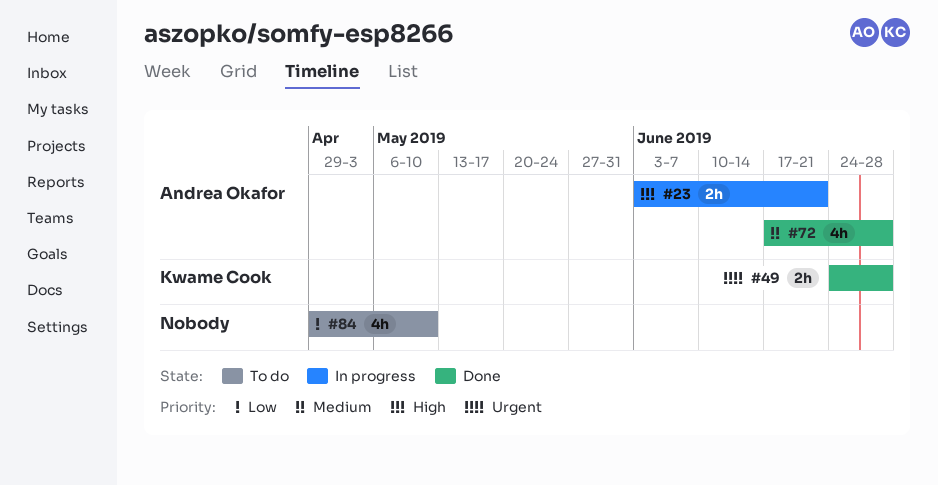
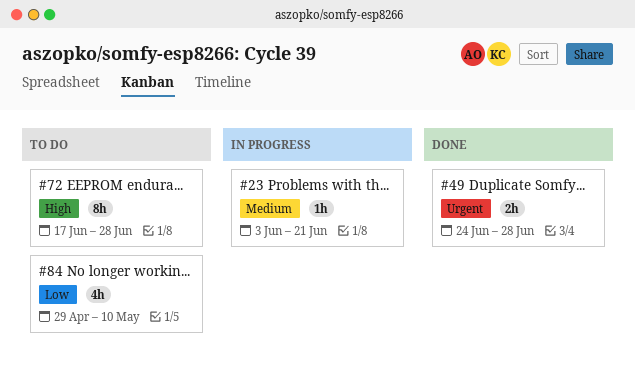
#23, priority: High -> Medium
#23, estimate: 2h -> 1h
#72, status: Done -> To do
#72, priority: Medium -> High
#72, estimate: 4h -> 8h

